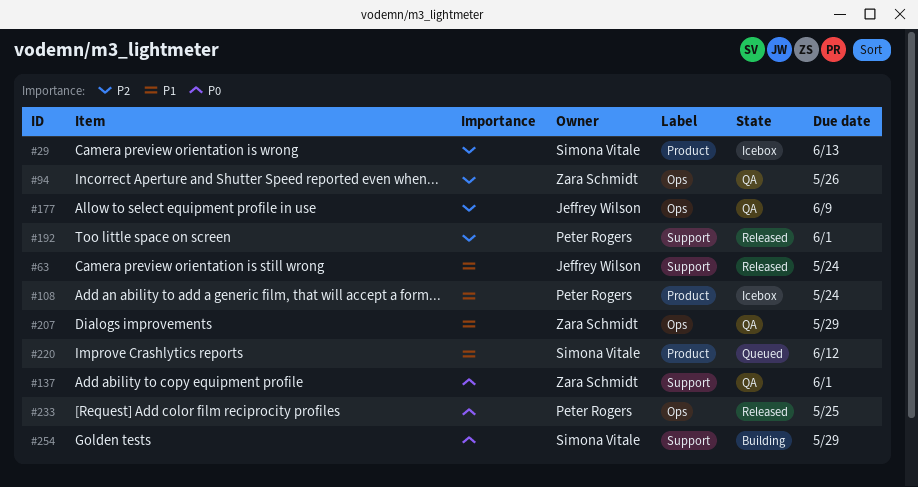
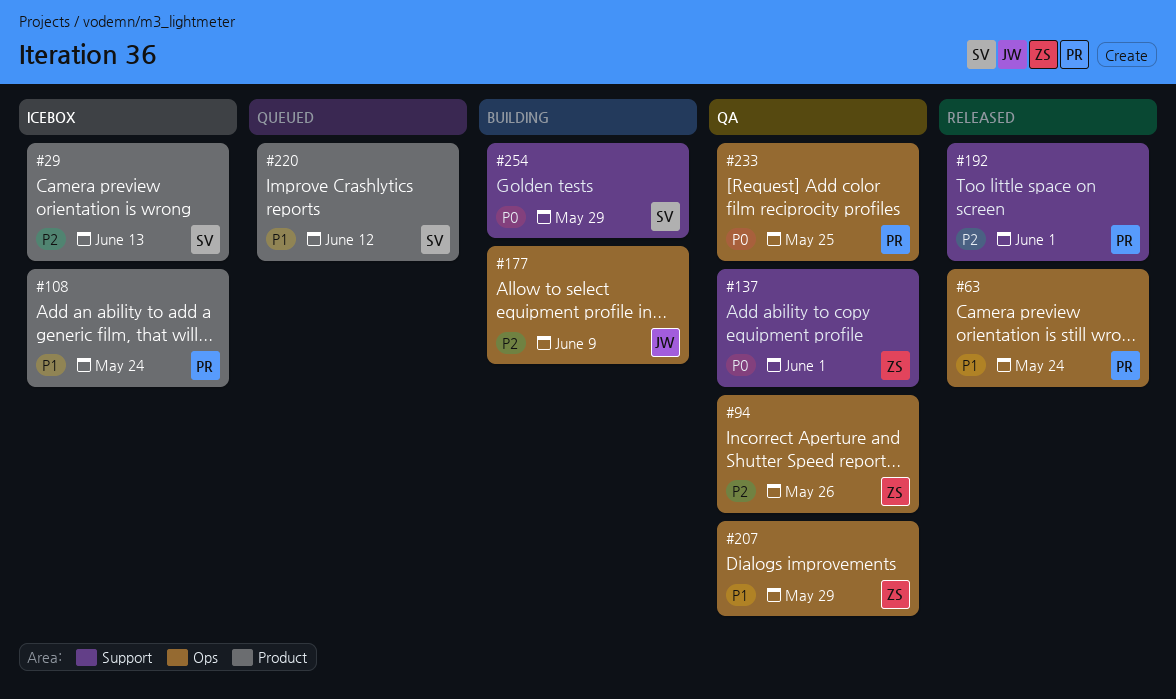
#63, owner: Jeffrey Wilson -> Peter Rogers
#63, label: Support -> Ops
#177, status: QA -> Building
#233, status: Released -> QA

